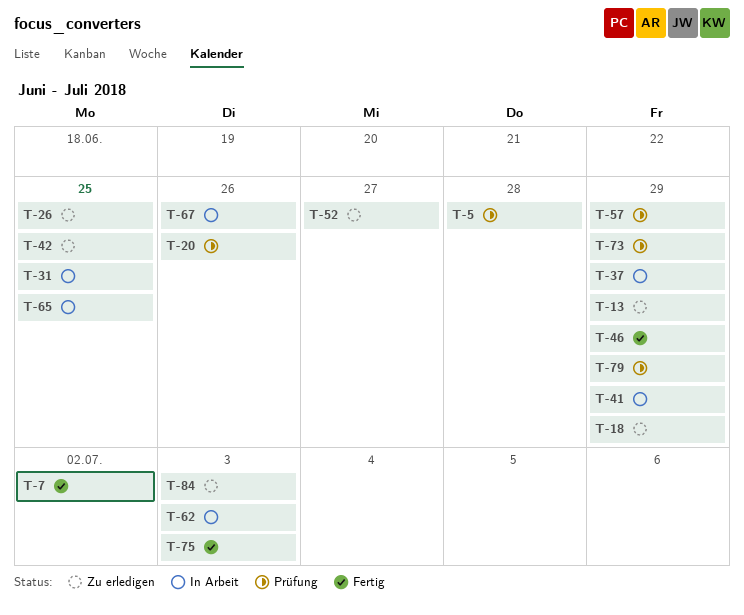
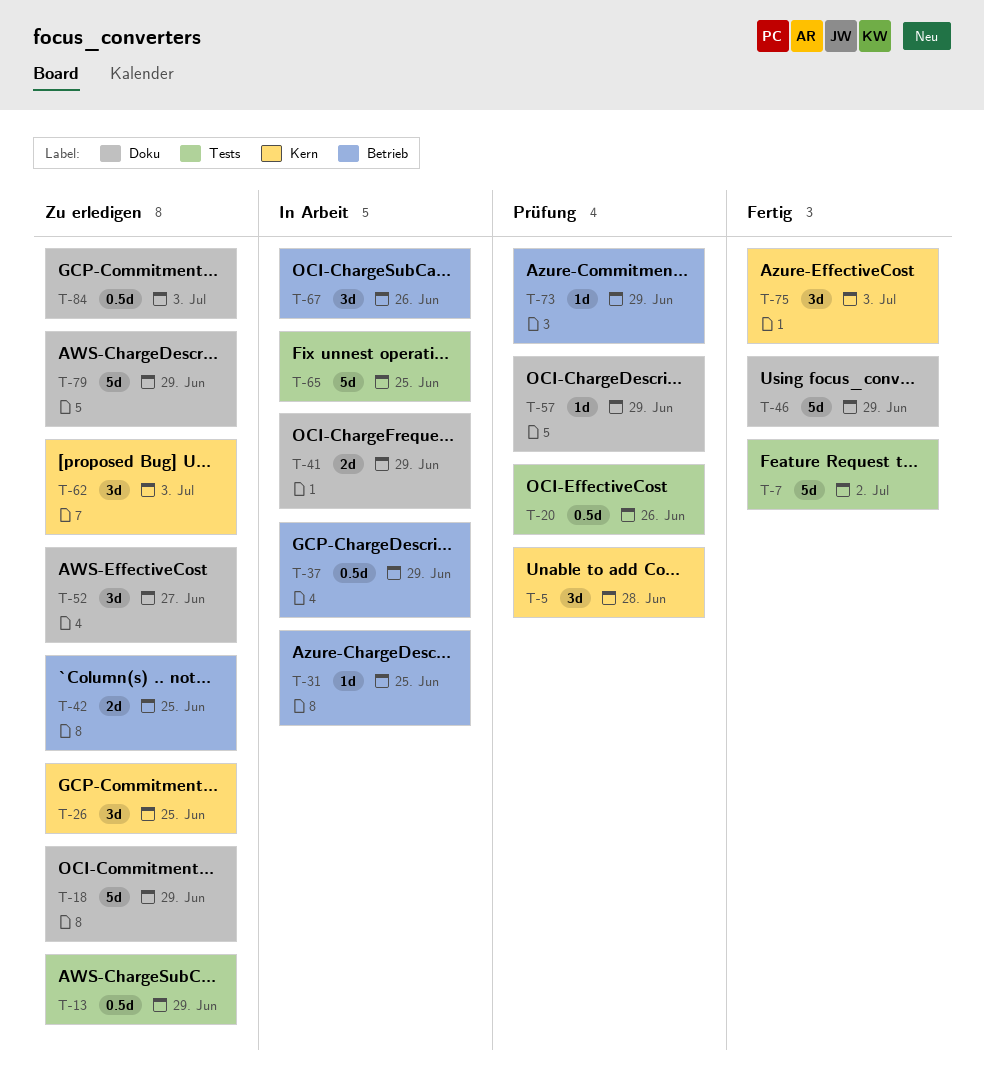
T-62, status: In Arbeit -> Zu erledigen
T-79, status: Prüfung -> Zu erledigen

